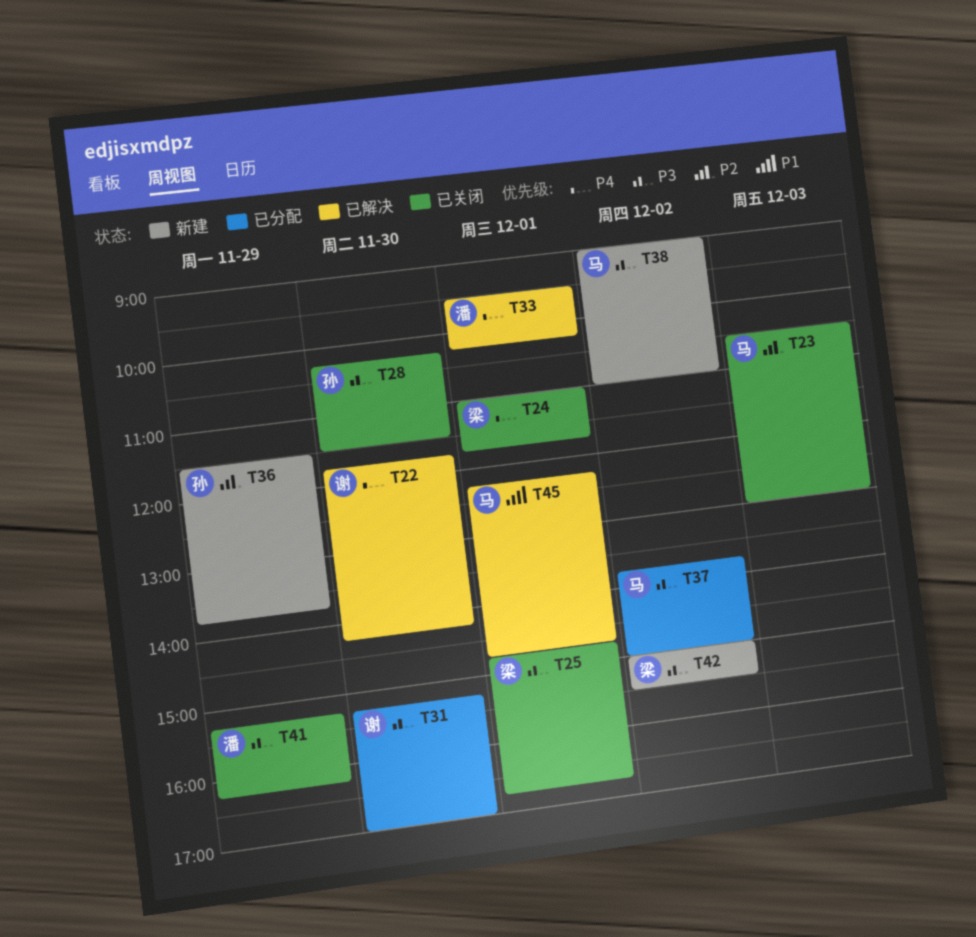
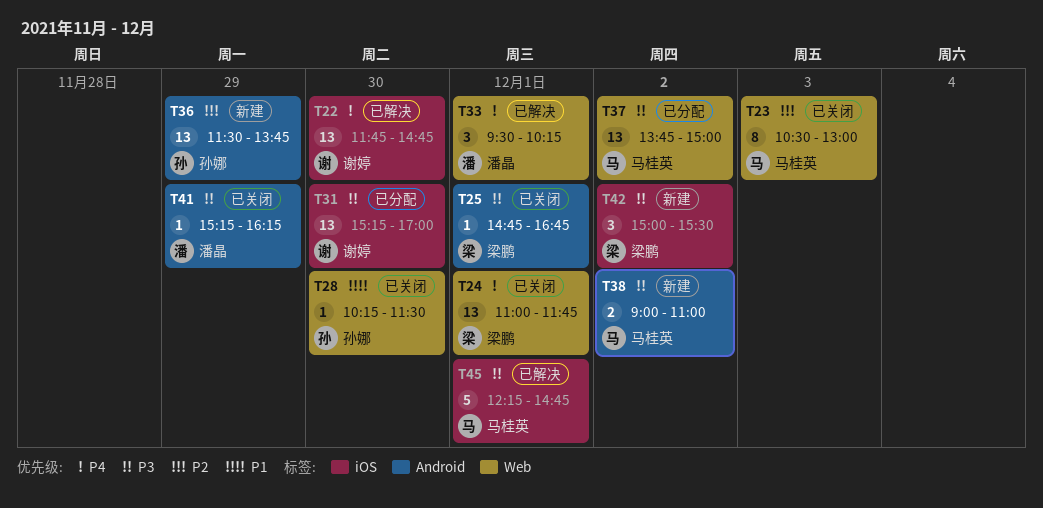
T22, ends: 14:15 -> 14:45
T28, priority: P3 -> P1
T45, priority: P1 -> P3

